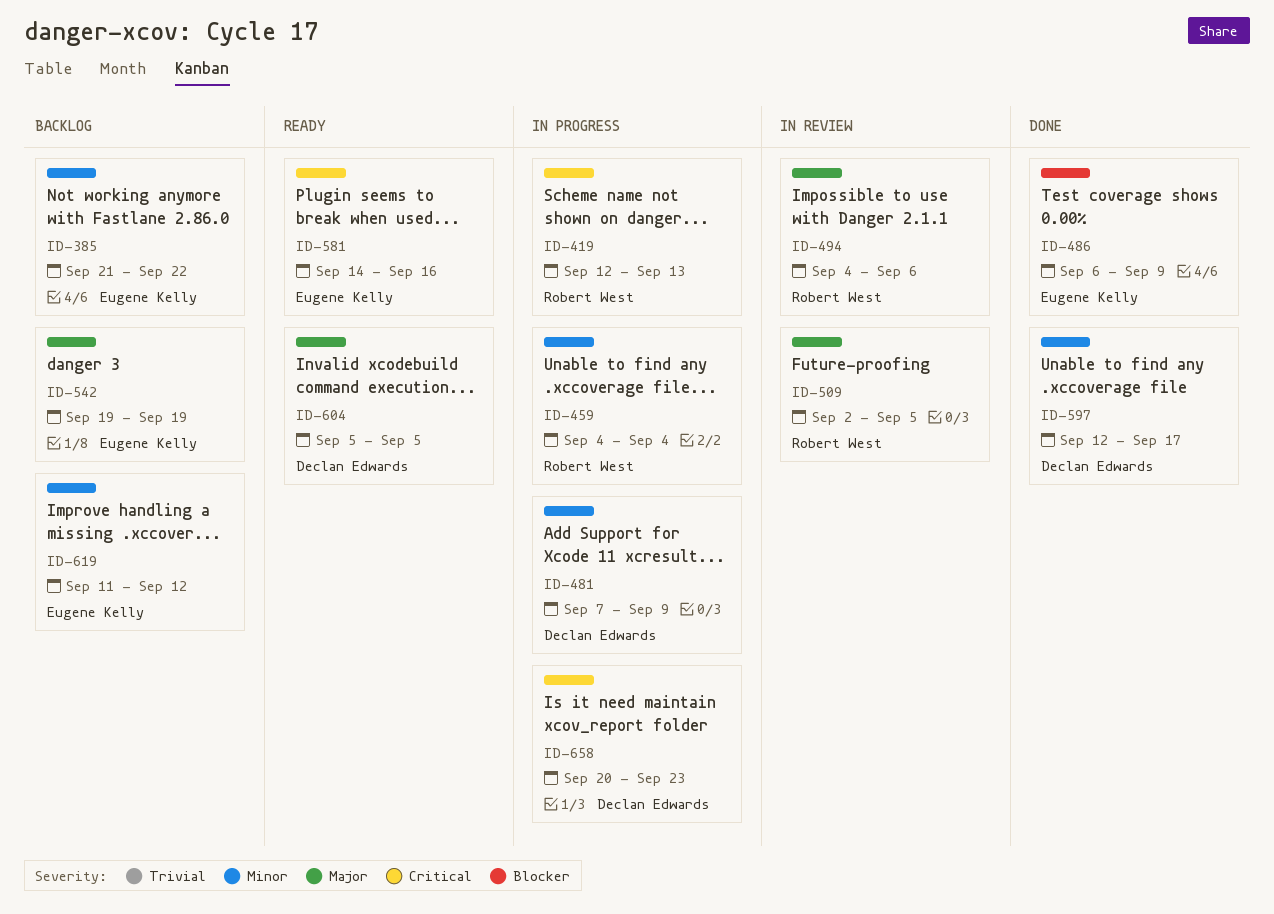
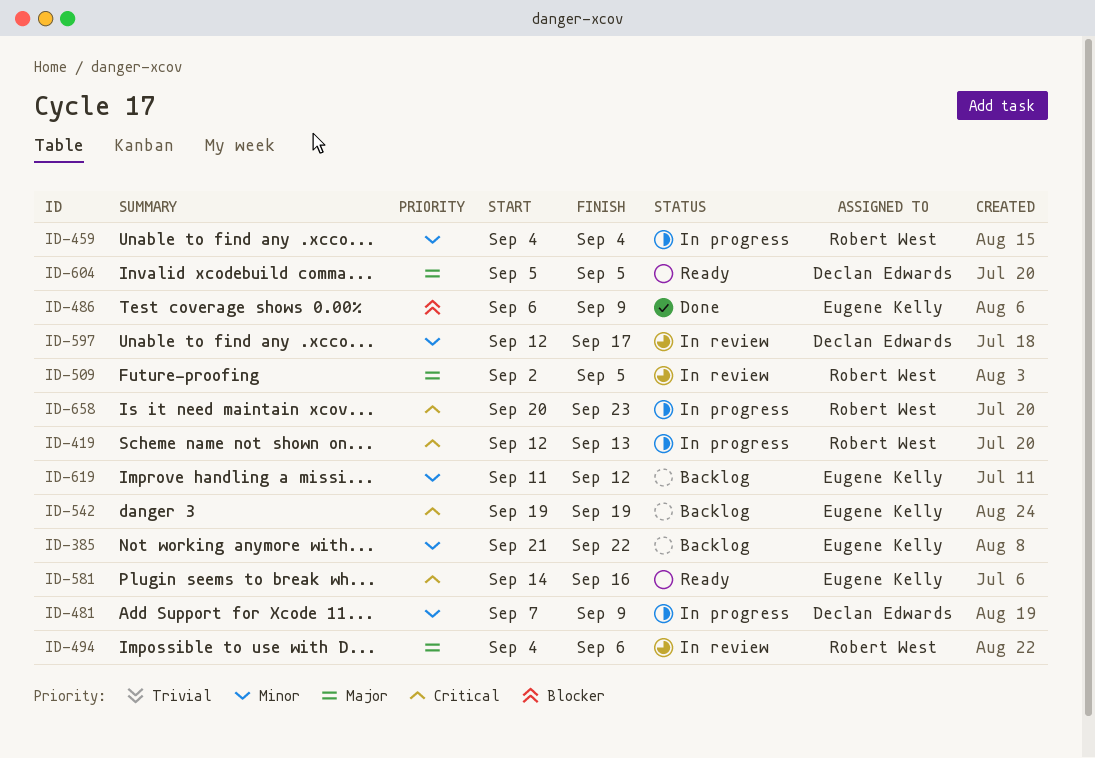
ID-542, priority: Major -> Critical
ID-597, status: Done -> In review
ID-658, owner: Declan Edwards -> Robert West

